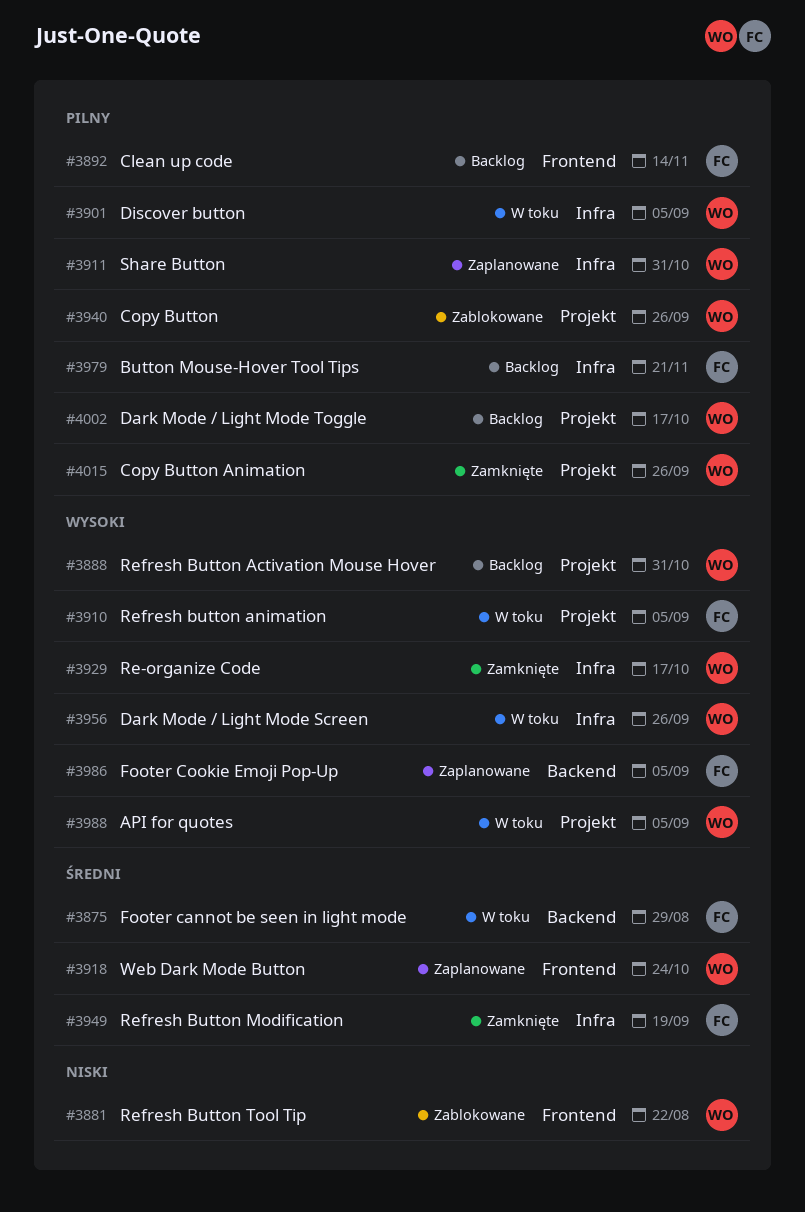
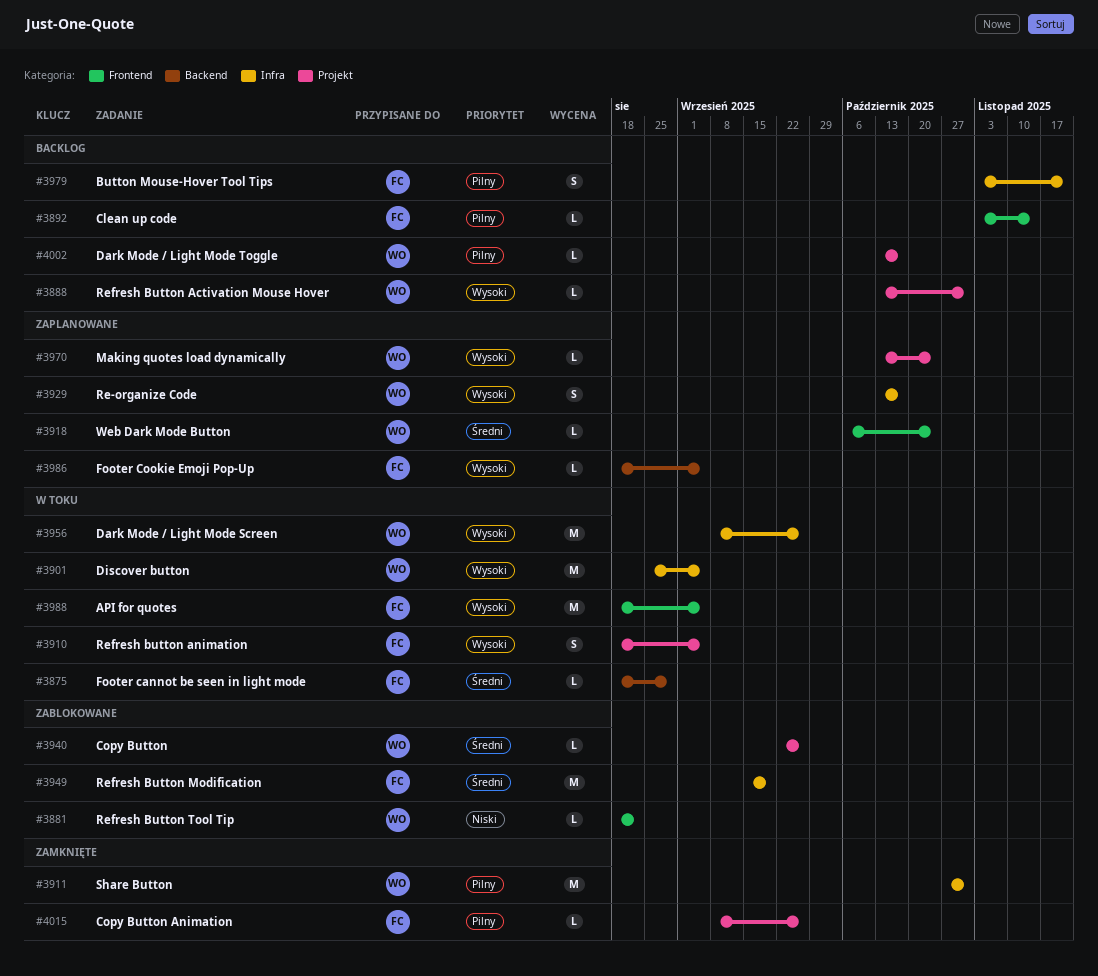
#3901, priority: Pilny -> Wysoki
#3911, status: Zaplanowane -> Zamknięte
#3929, status: Zamknięte -> Zaplanowane
#3940, priority: Pilny -> Średni
#3949, status: Zamknięte -> Zablokowane
#3970: none -> present
#3988, owner: WO -> FC
#3988, label: Projekt -> Frontend
#4015, owner: WO -> FC

